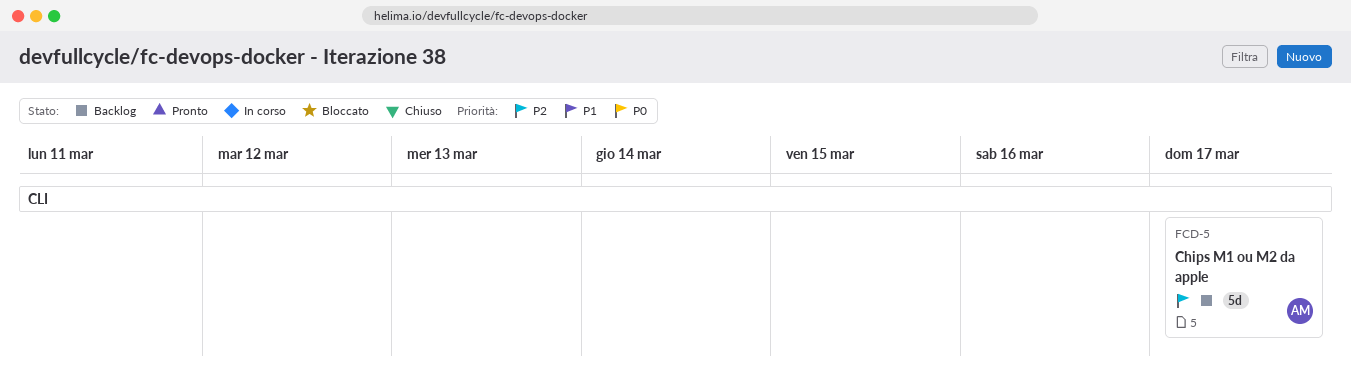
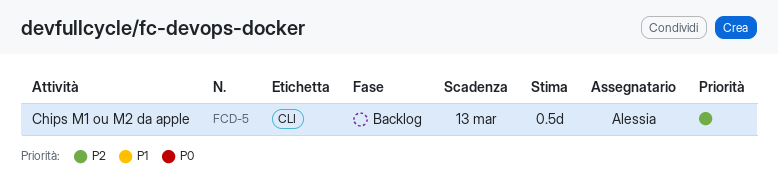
FCD-5, estimate: 5d -> 0.5d
FCD-5, due: Mar 17 -> Mar 13

